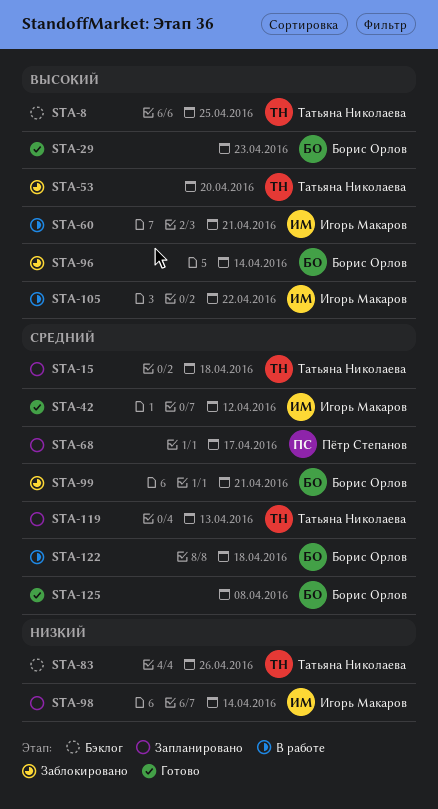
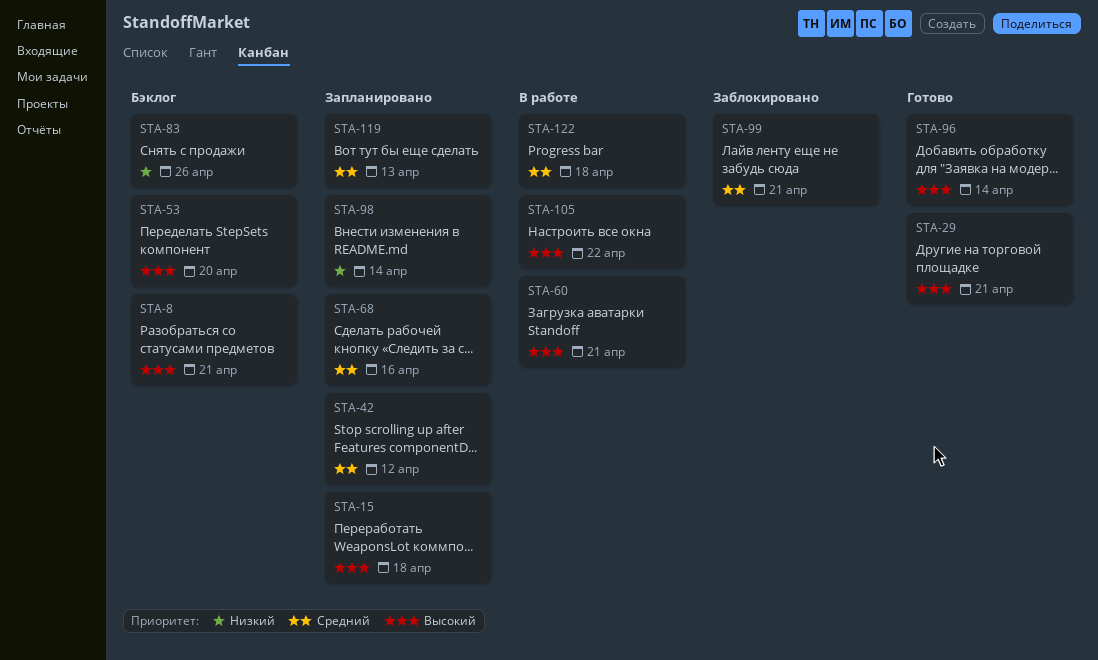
STA-8, due: Apr 25 -> Apr 21
STA-15, priority: Средний -> Высокий
STA-29, due: Apr 23 -> Apr 21
STA-42, status: Готово -> Запланировано
STA-53, status: Заблокировано -> Бэклог
STA-68, due: Apr 17 -> Apr 16
STA-96, status: Заблокировано -> Готово
STA-125: present -> none

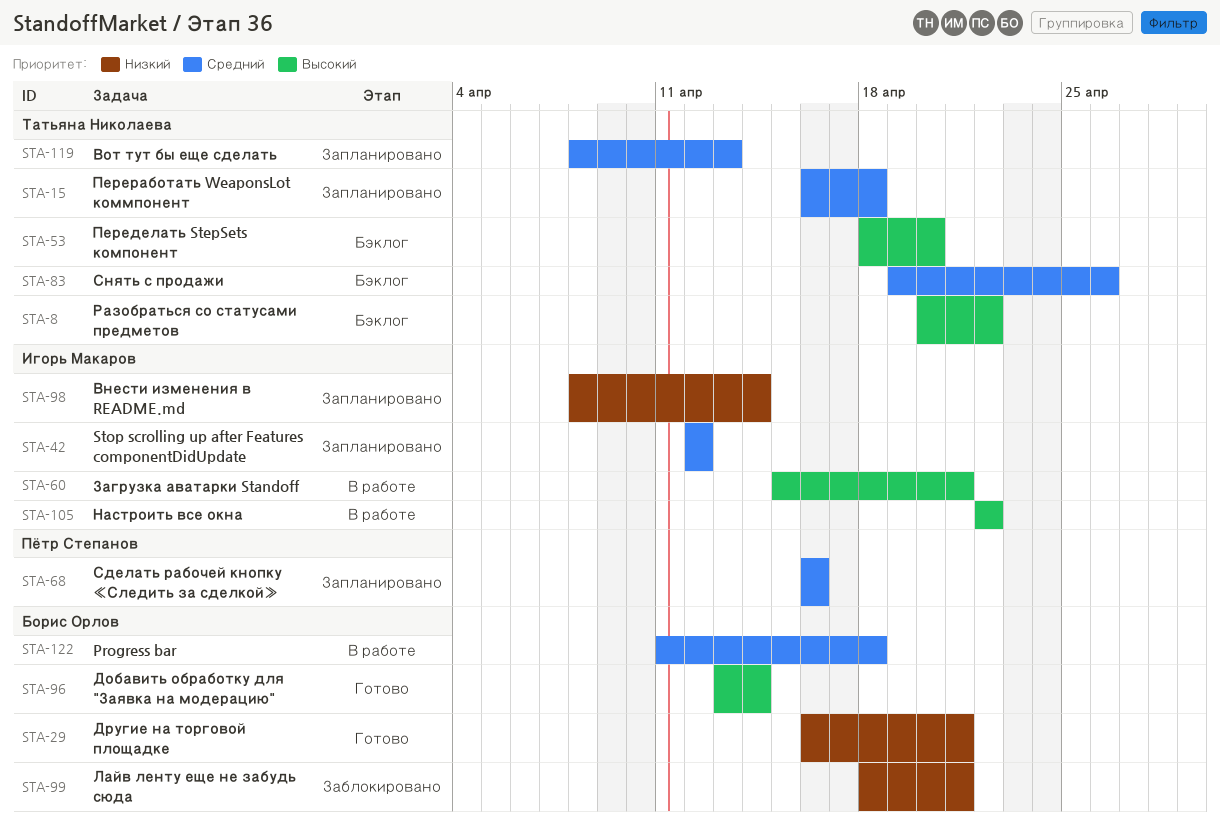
STA-8, due: Apr 21 -> Apr 22
STA-15, priority: Высокий -> Средний
STA-29, priority: Высокий -> Низкий
STA-83, priority: Низкий -> Средний
STA-99, priority: Средний -> Низкий

